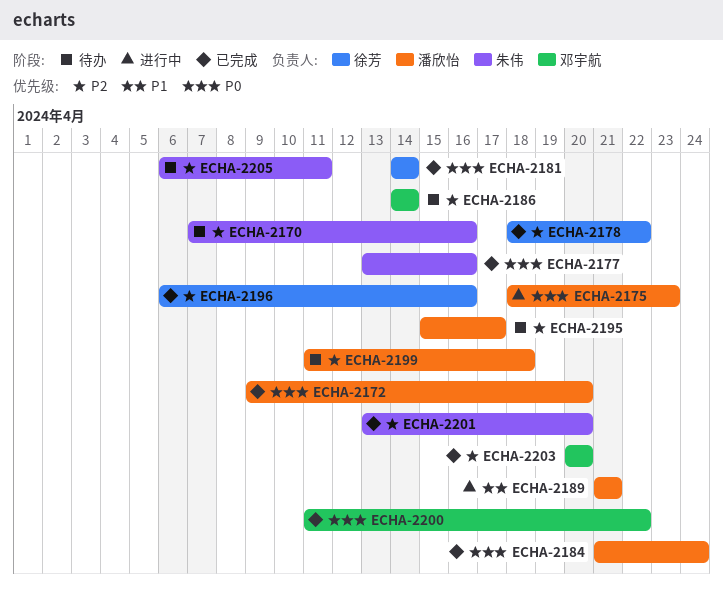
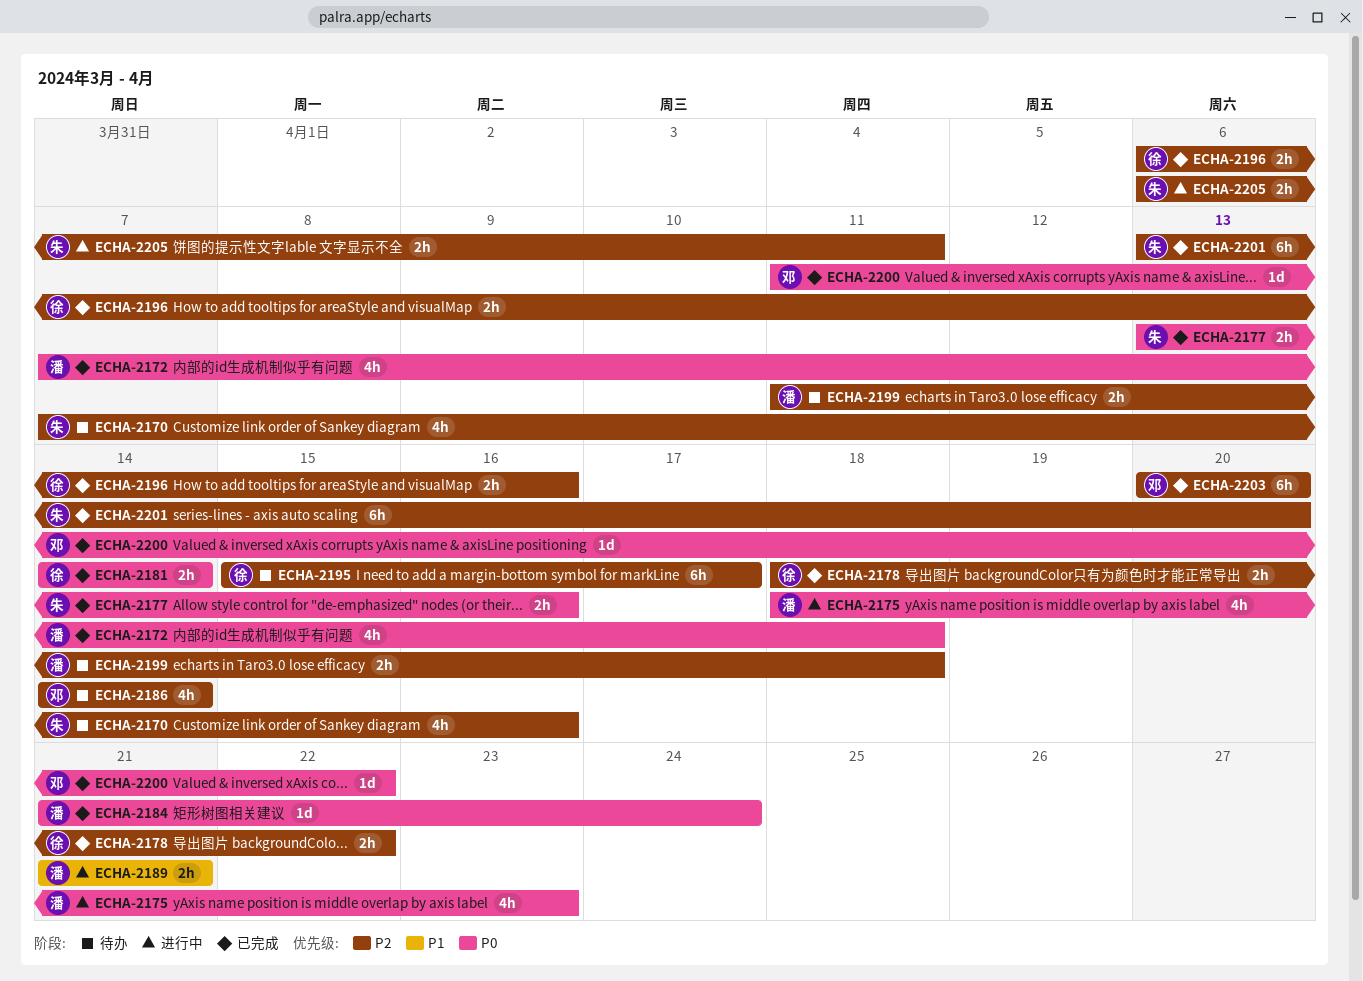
ECHA-2172, start: Apr 9 -> Apr 7
ECHA-2172, due: Apr 20 -> Apr 18
ECHA-2195, owner: 潘欣怡 -> 徐芳
ECHA-2205, status: 待办 -> 进行中

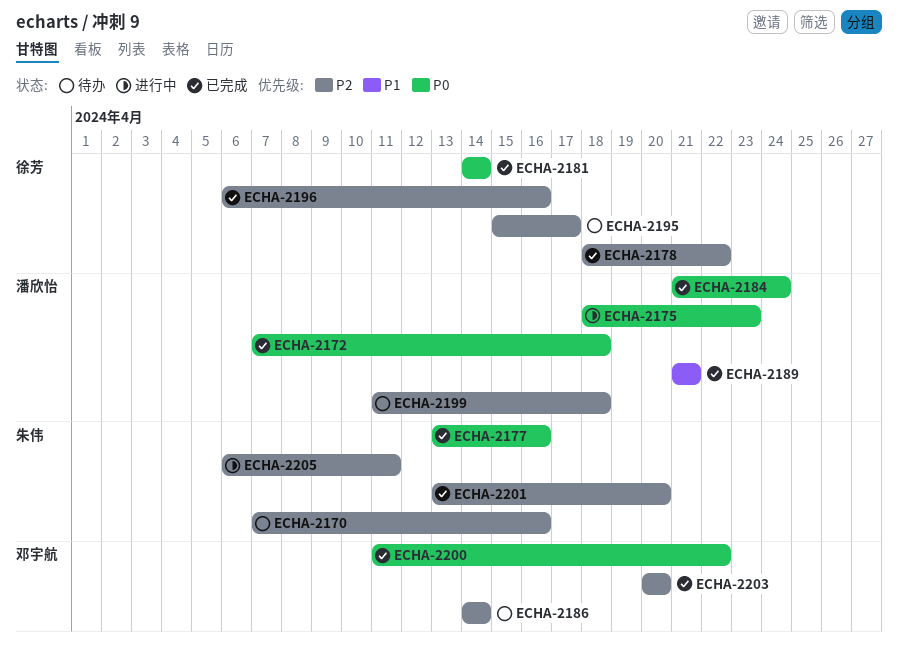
ECHA-2189, status: 进行中 -> 已完成

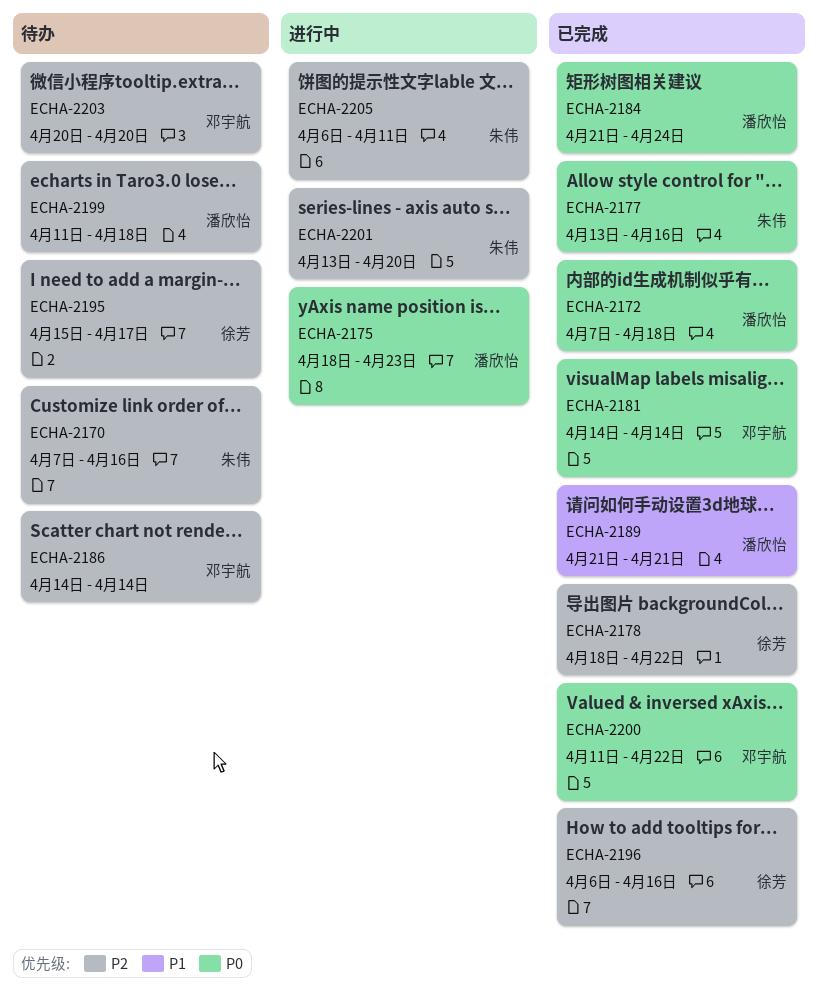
ECHA-2181, owner: 徐芳 -> 邓宇航
ECHA-2201, status: 已完成 -> 进行中
ECHA-2203, status: 已完成 -> 待办

